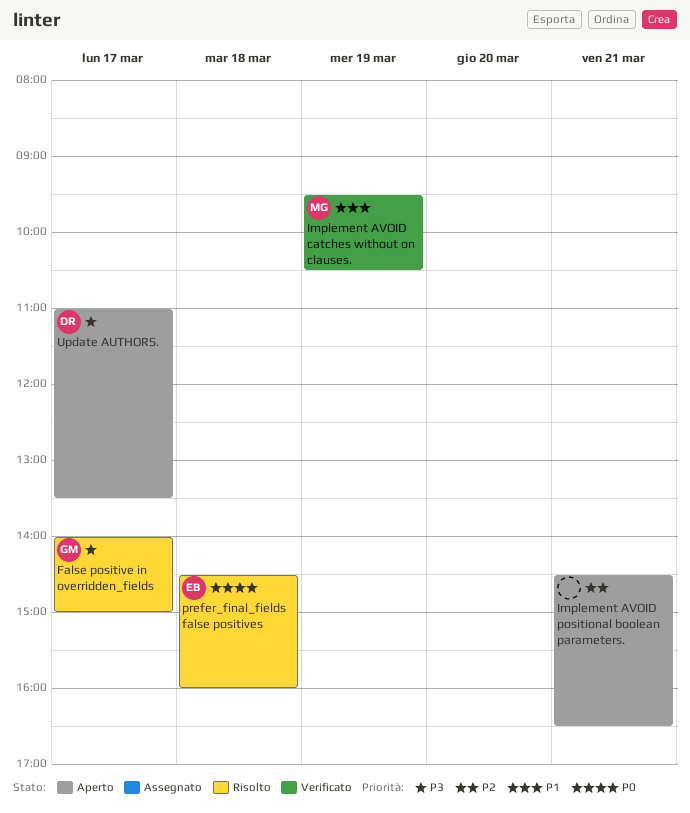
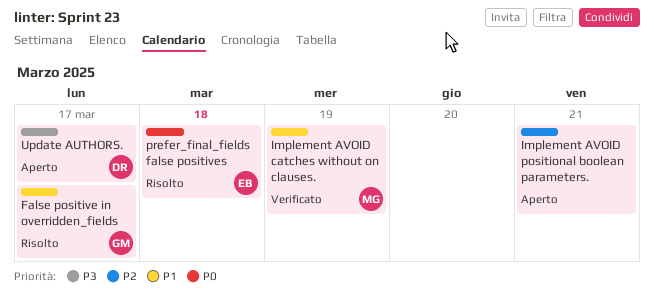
False positive in overridden_fields, priority: P3 -> P1

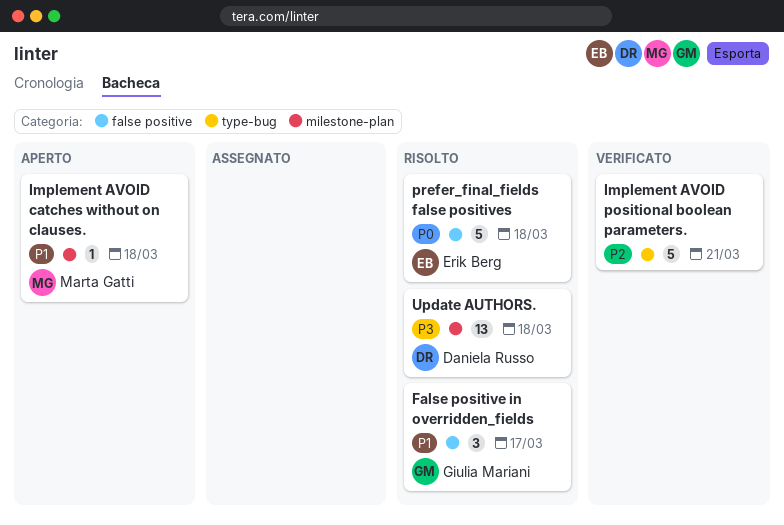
Implement AVOID catches without on clauses., status: Verificato -> Aperto
Implement AVOID catches without on clauses., day: Mar 19 -> Mar 18
Implement AVOID positional boolean parameters., status: Aperto -> Verificato
Update AUTHORS., status: Aperto -> Risolto
Update AUTHORS., day: Mar 17 -> Mar 18

